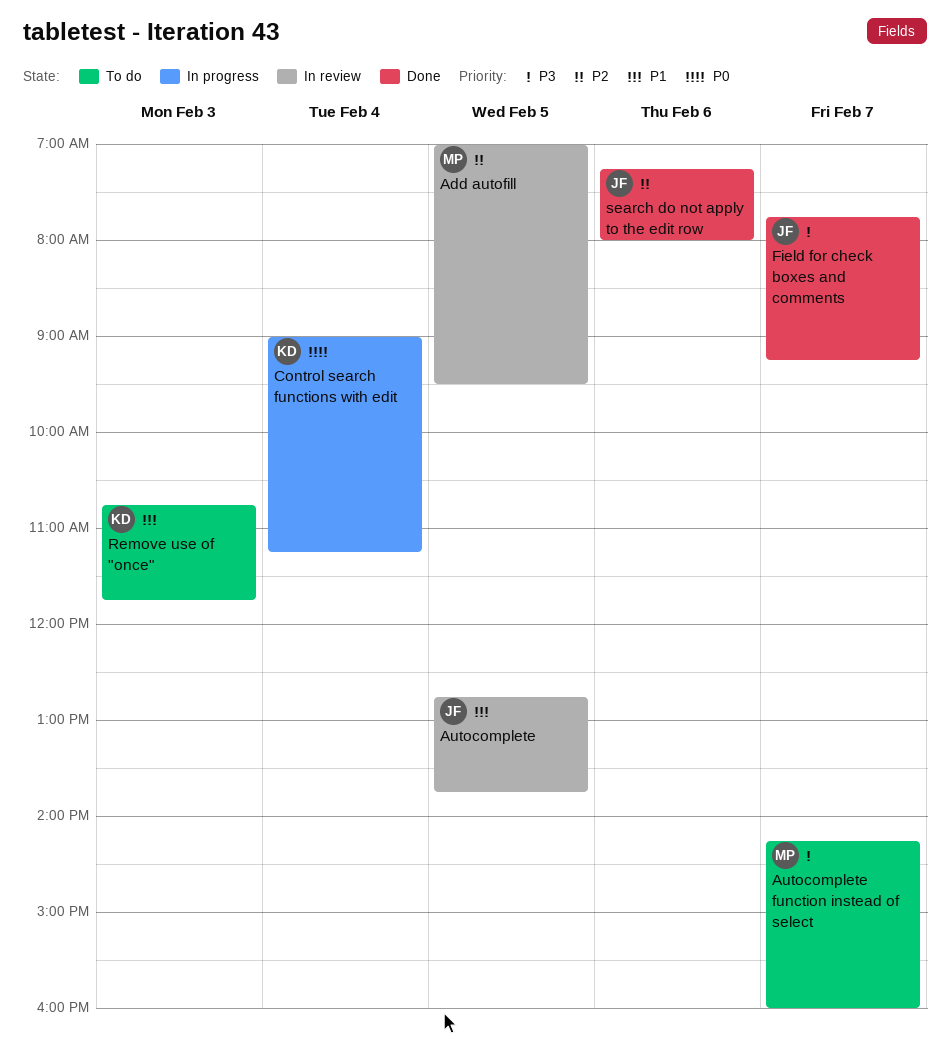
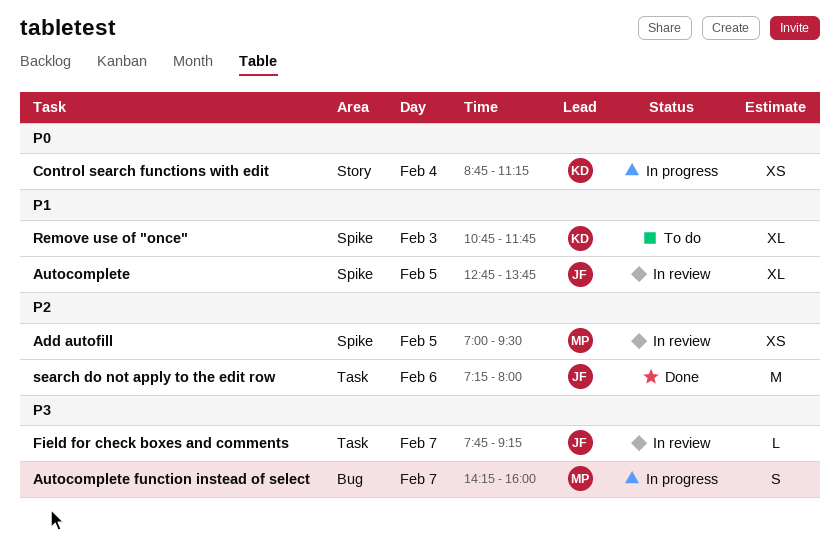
Autocomplete function instead of select, status: To do -> In progress
Control search functions with edit, begins: 09:00 -> 08:45
Field for check boxes and comments, status: Done -> In review

